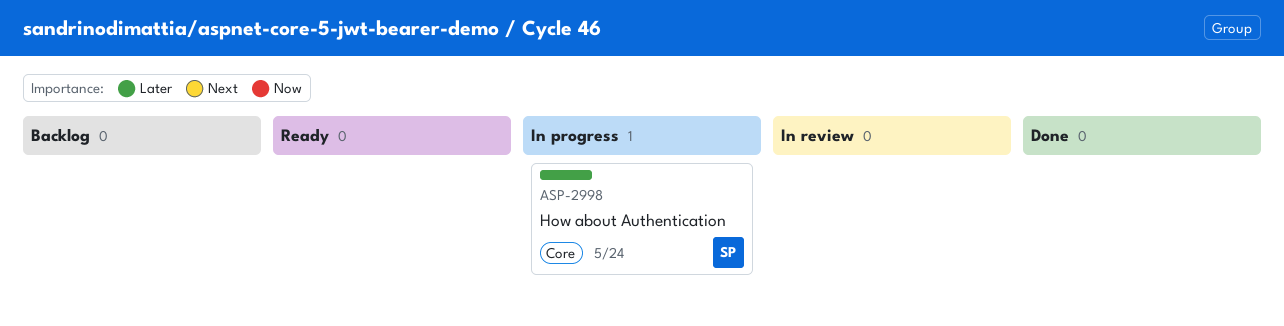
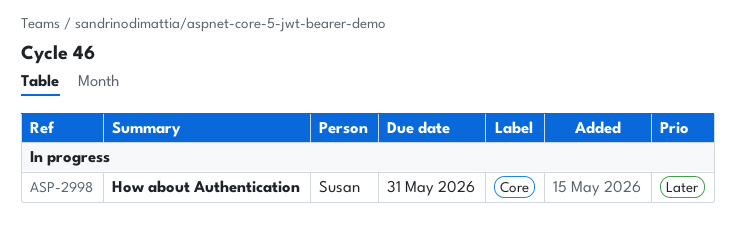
ASP-2998, due: May 24 -> May 31

